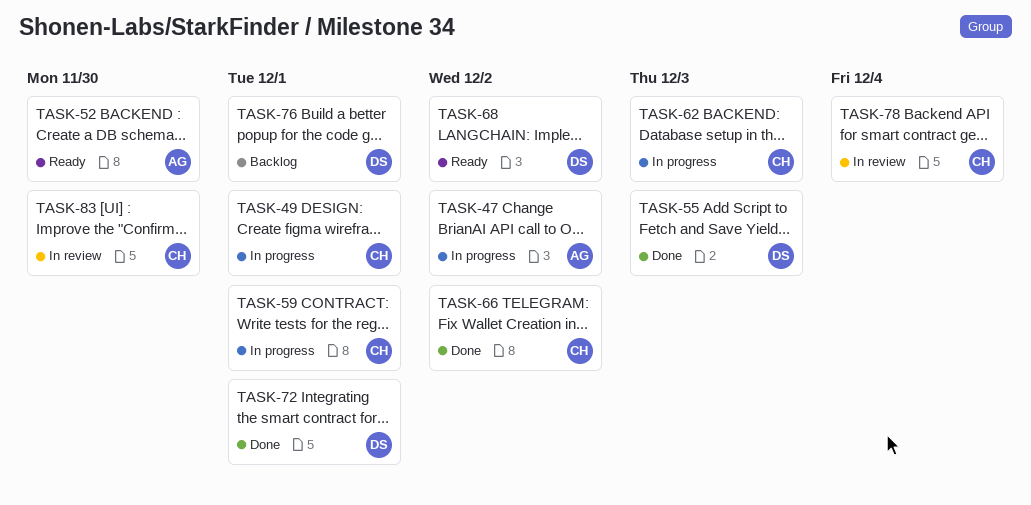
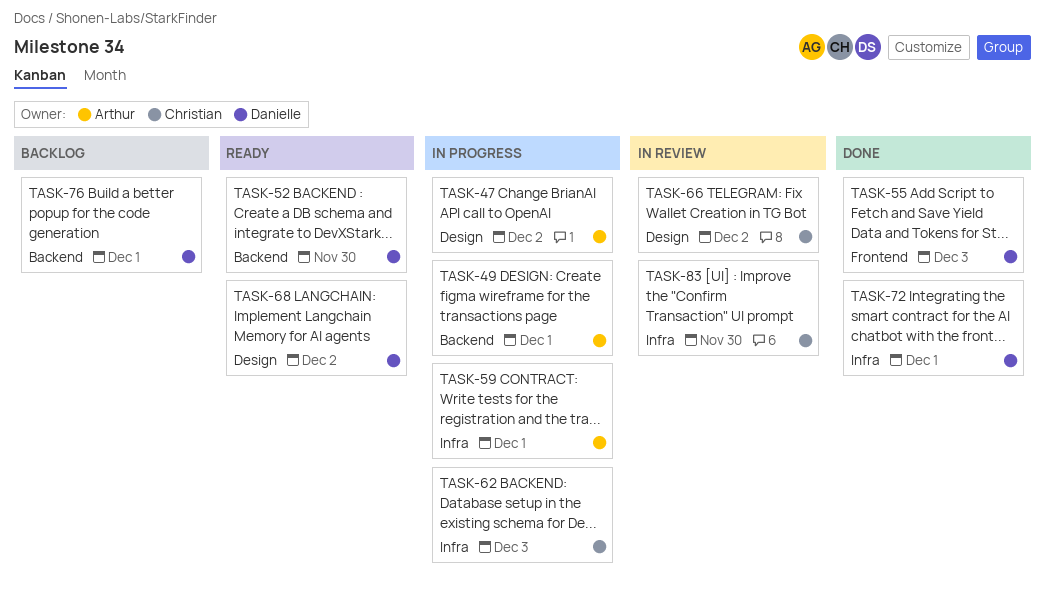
TASK-49, owner: Christian -> Arthur
TASK-52, owner: Arthur -> Danielle
TASK-59, owner: Christian -> Arthur
TASK-66, status: Done -> In review
TASK-78: present -> none

